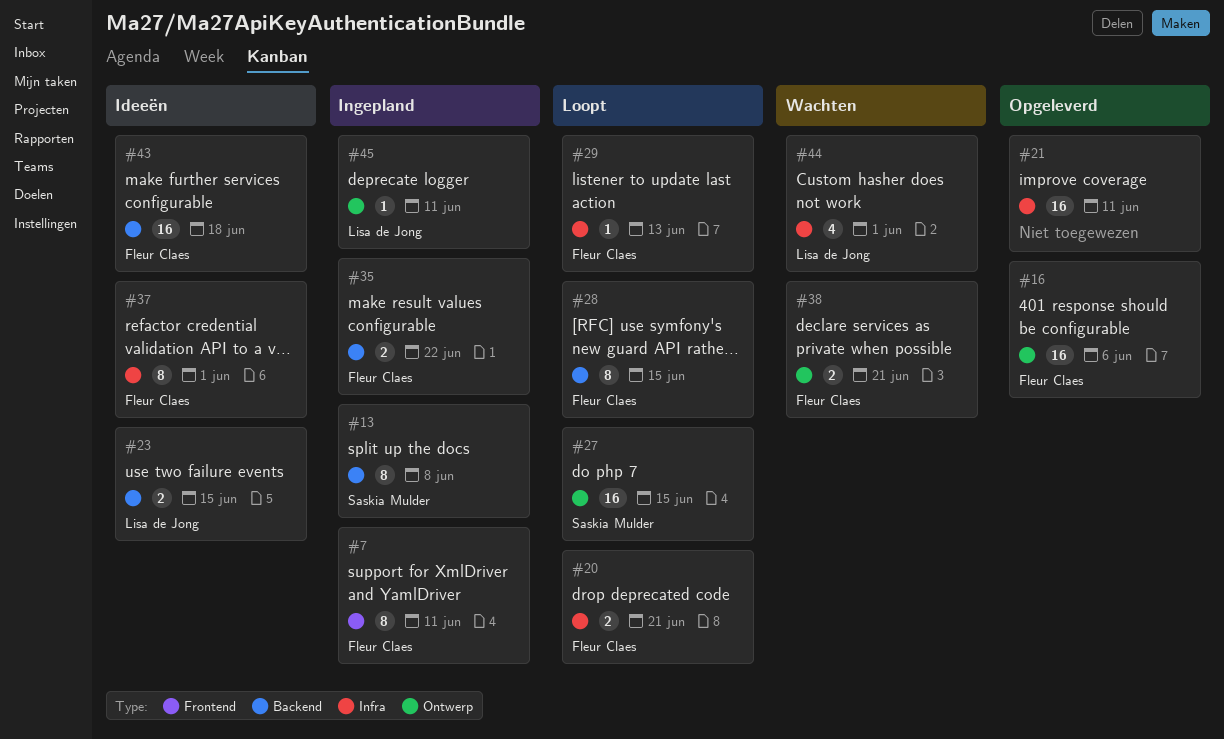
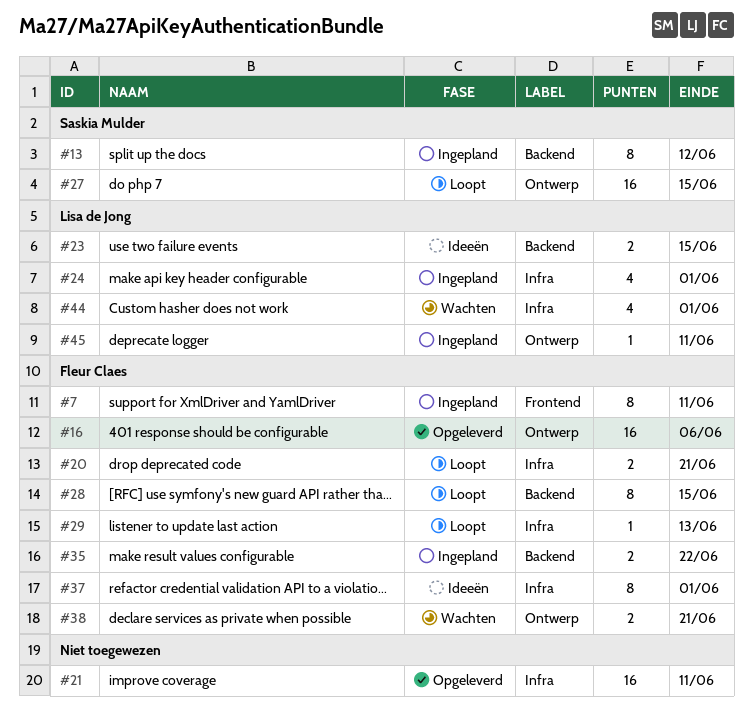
#13, due: Jun 8 -> Jun 12
#24: none -> present
#43: present -> none

